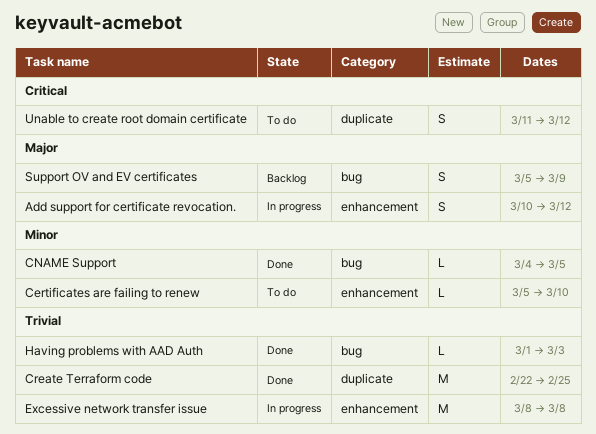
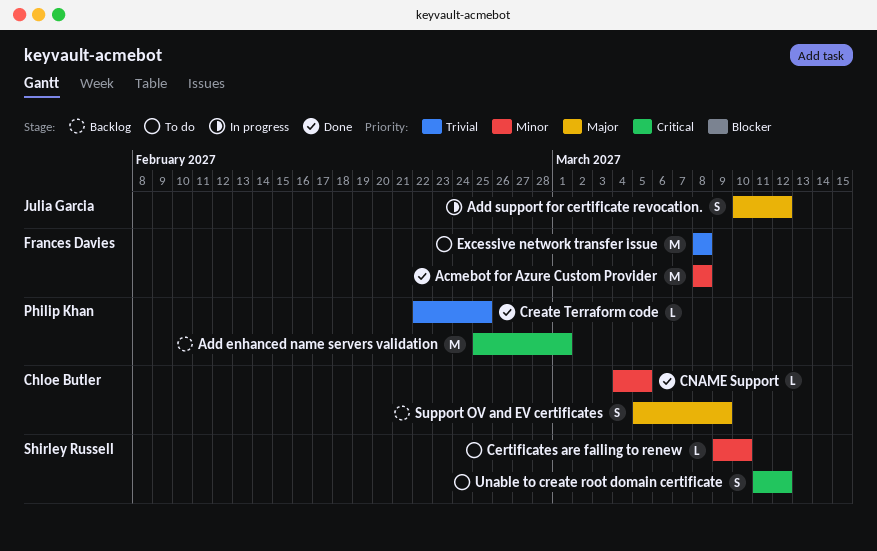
Acmebot for Azure Custom Provider: none -> present
Add enhanced name servers validation: none -> present
Certificates are failing to renew, start: Mar 5 -> Mar 9
Create Terraform code, estimate: M -> L
Excessive network transfer issue, status: In progress -> To do
Having problems with AAD Auth: present -> none

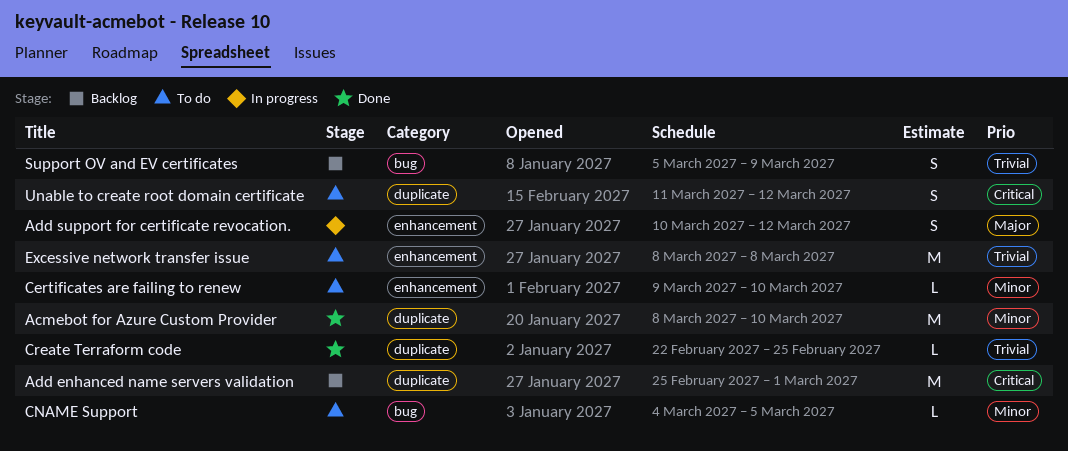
Acmebot for Azure Custom Provider, due: Mar 8 -> Mar 10
CNAME Support, status: Done -> To do
Support OV and EV certificates, priority: Major -> Trivial

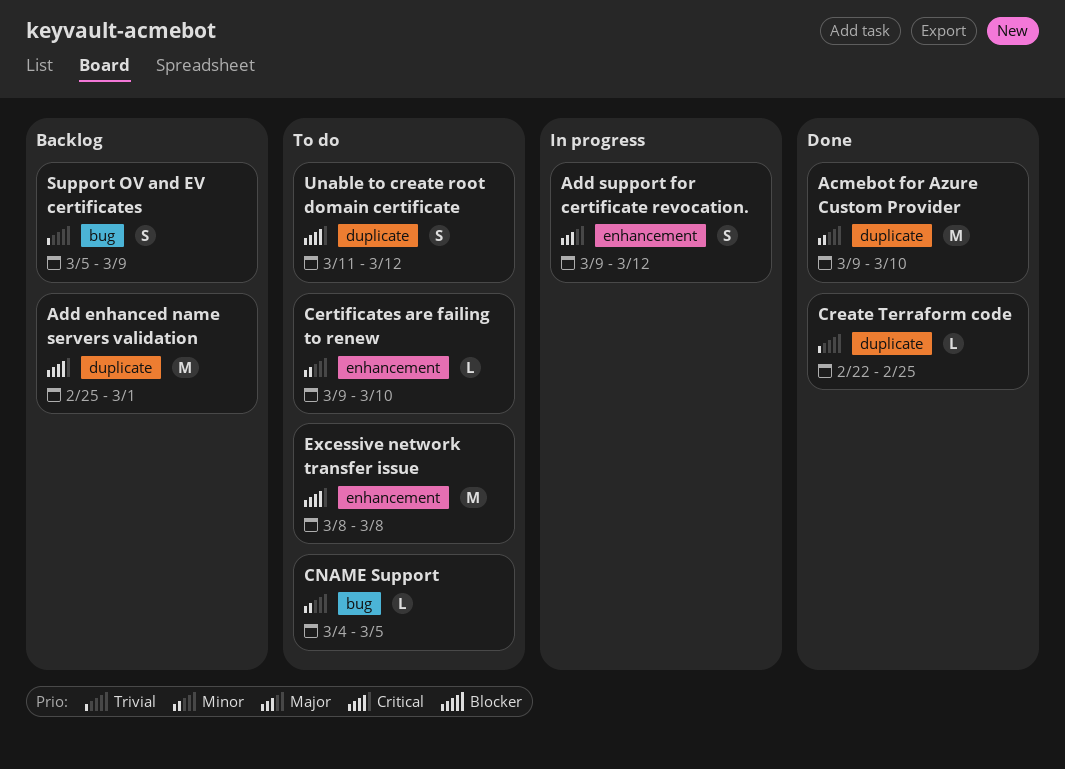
Acmebot for Azure Custom Provider, start: Mar 8 -> Mar 9
Add support for certificate revocation., start: Mar 10 -> Mar 9
Excessive network transfer issue, priority: Trivial -> Critical

